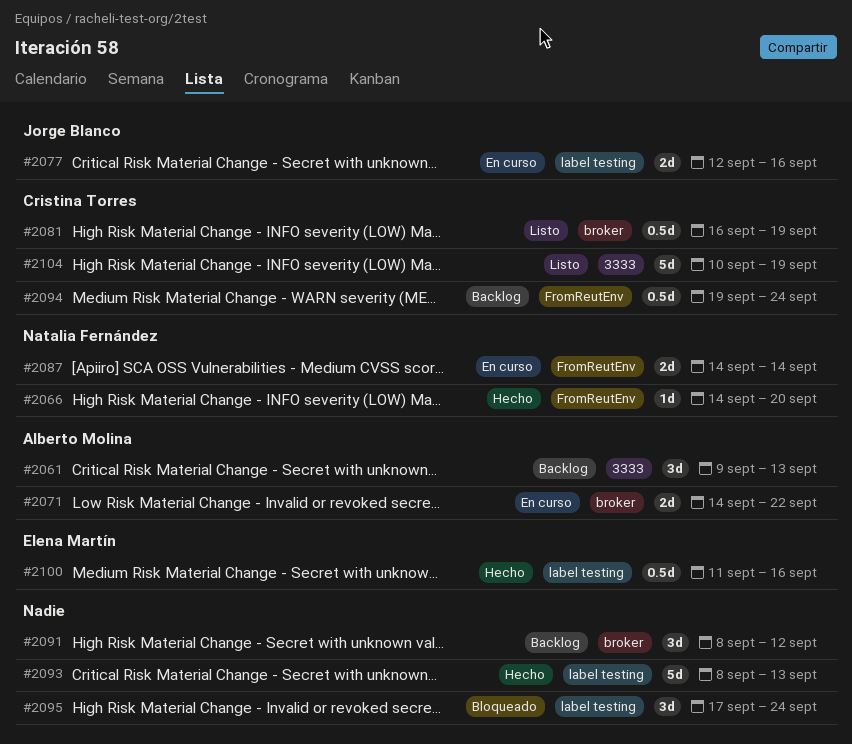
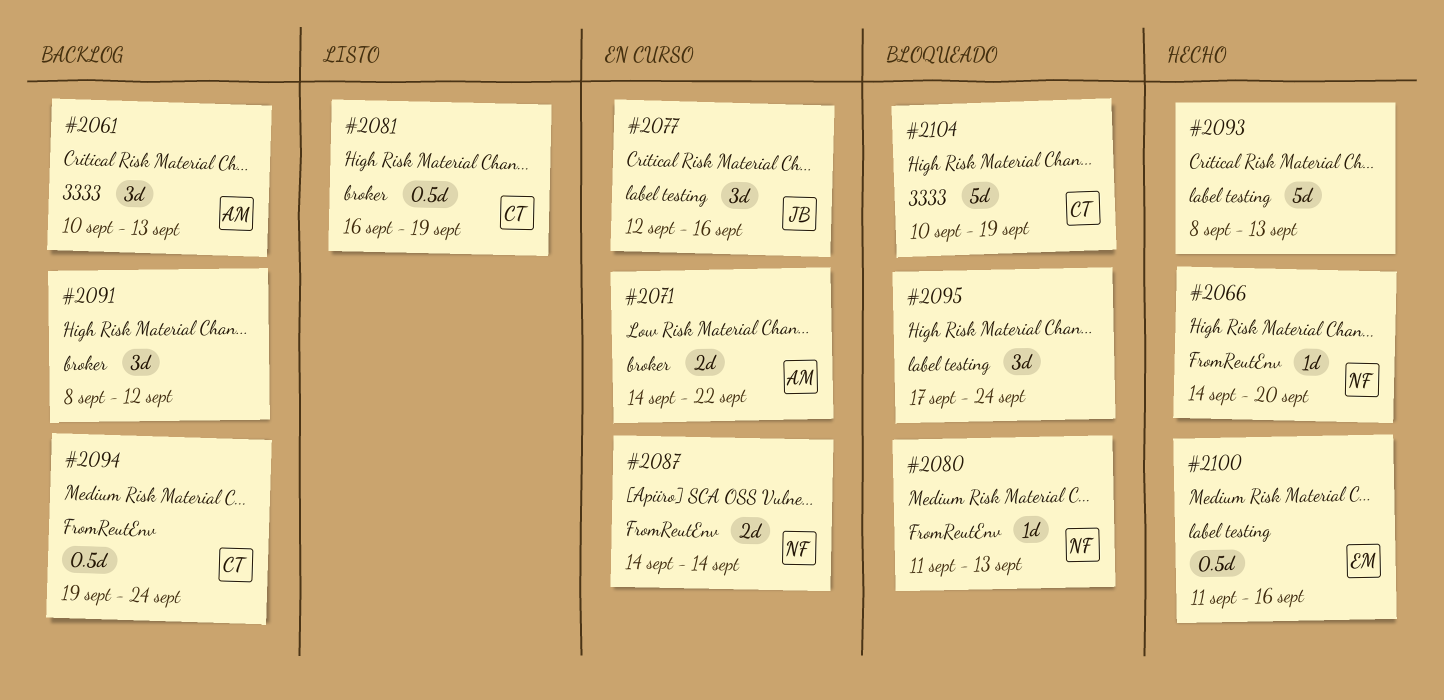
#2061, start: Sep 9 -> Sep 10
#2077, estimate: 2d -> 3d
#2080: none -> present
#2104, status: Listo -> Bloqueado

